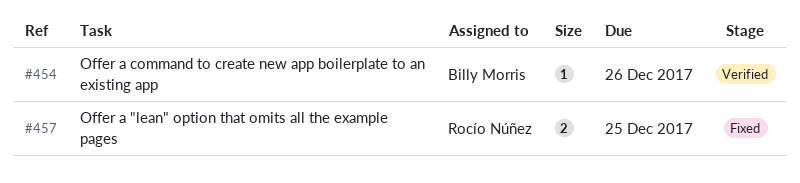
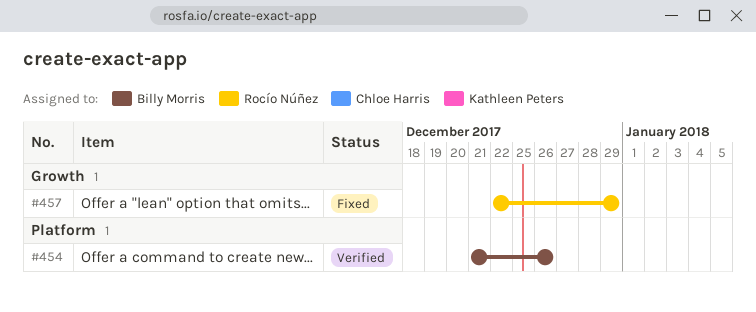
#457, due: Dec 25 -> Dec 29

